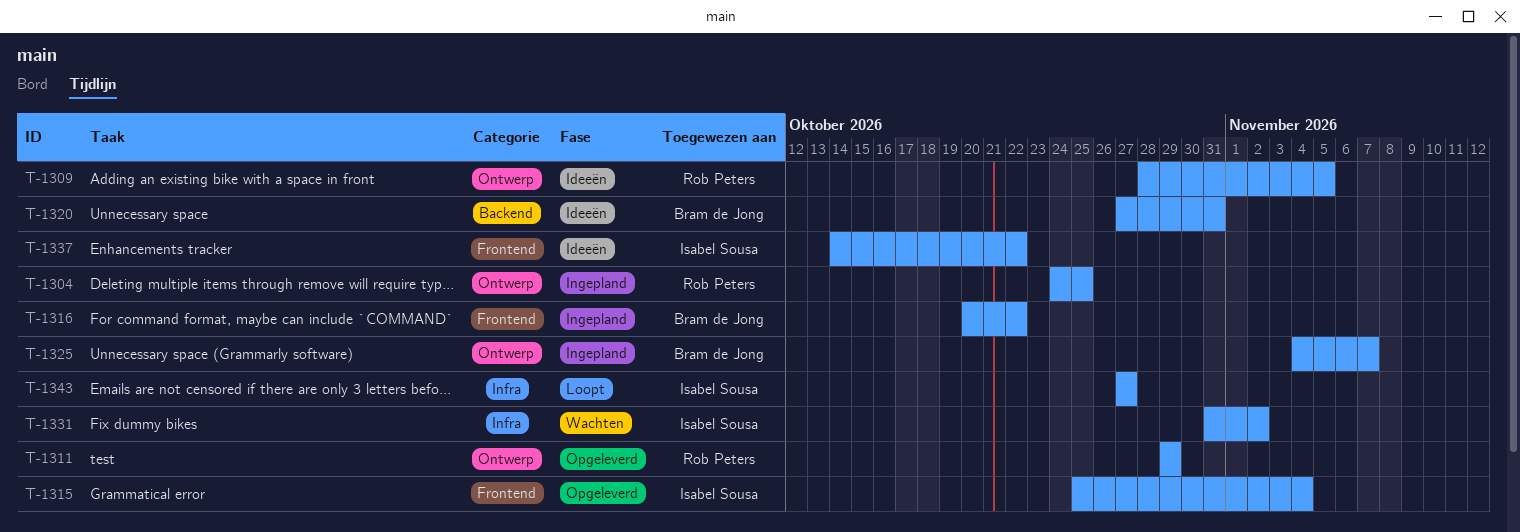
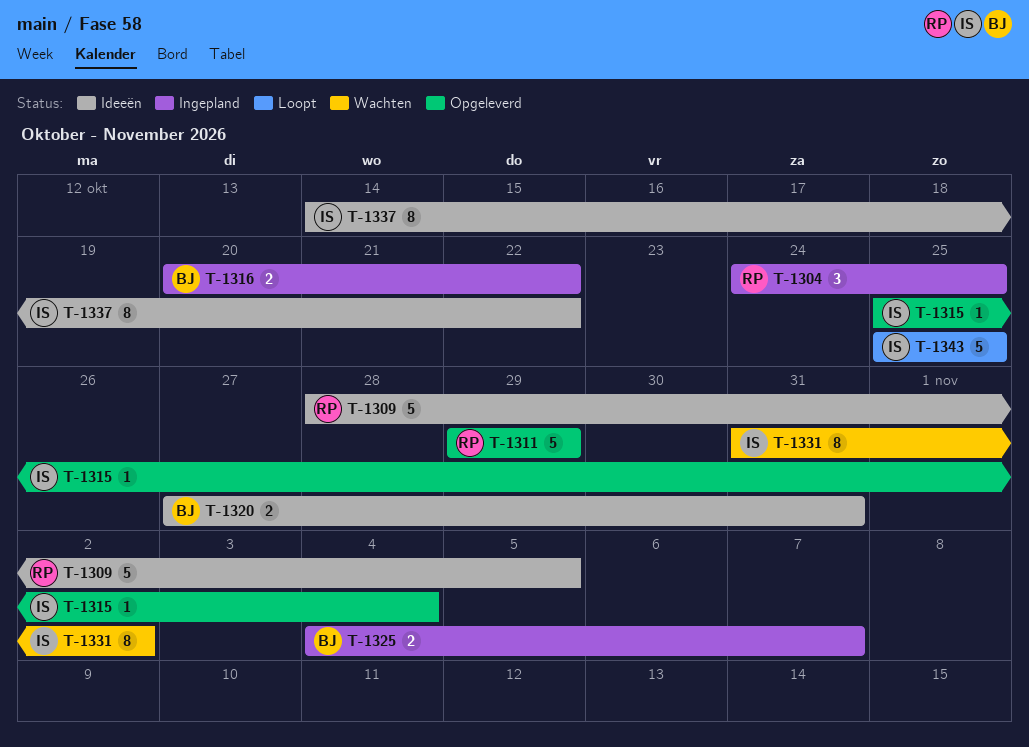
T-1343, start: Oct 27 -> Oct 25
T-1343, due: Oct 27 -> Oct 25

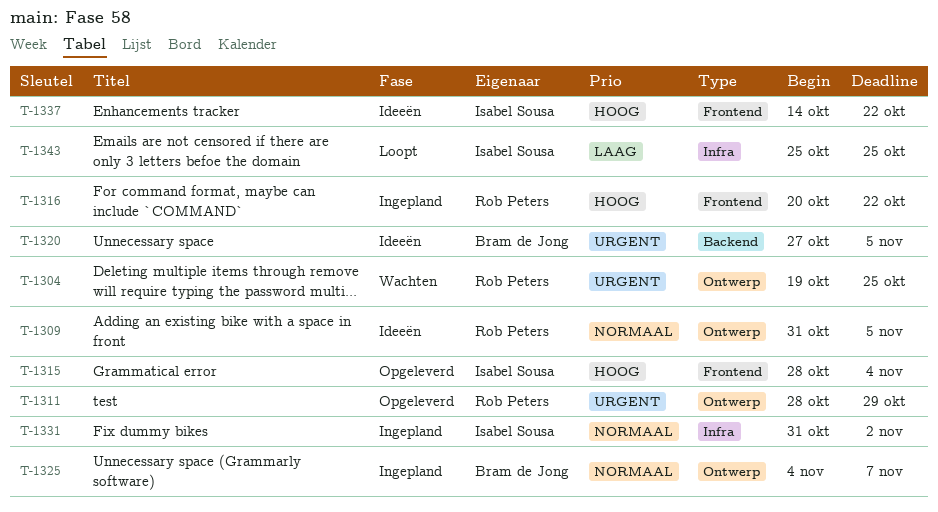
T-1304, status: Ingepland -> Wachten
T-1304, start: Oct 24 -> Oct 19
T-1309, start: Oct 28 -> Oct 31
T-1311, start: Oct 29 -> Oct 28
T-1315, start: Oct 25 -> Oct 28
T-1316, owner: Bram de Jong -> Rob Peters
T-1320, due: Oct 31 -> Nov 5
T-1331, status: Wachten -> Ingepland

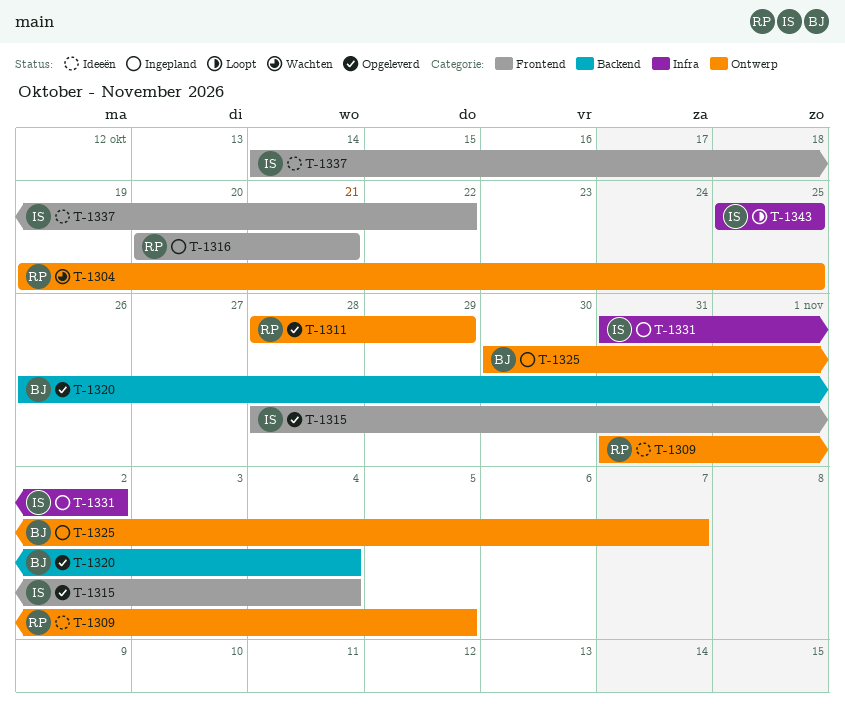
T-1316, due: Oct 22 -> Oct 21
T-1320, status: Ideeën -> Opgeleverd
T-1320, start: Oct 27 -> Oct 26
T-1320, due: Nov 5 -> Nov 4
T-1325, start: Nov 4 -> Oct 30

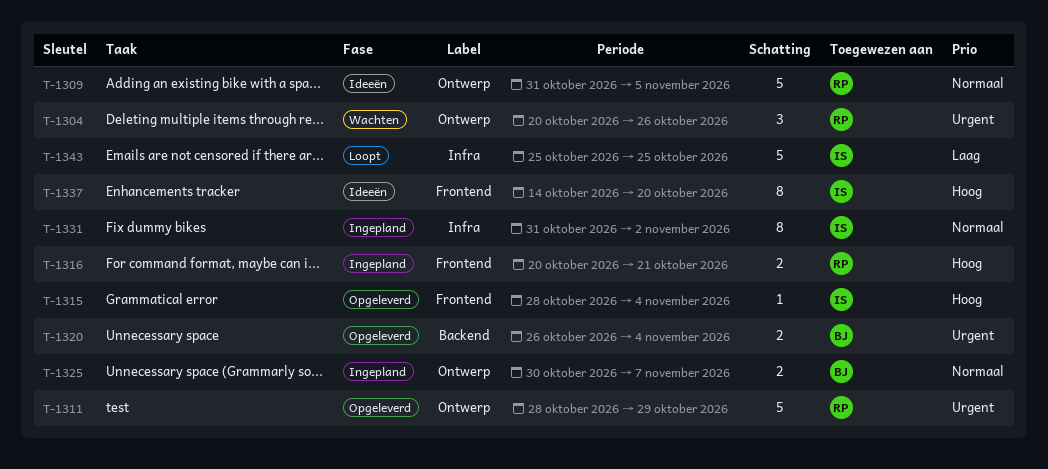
T-1304, start: Oct 19 -> Oct 20
T-1304, due: Oct 25 -> Oct 26
T-1337, due: Oct 22 -> Oct 20

